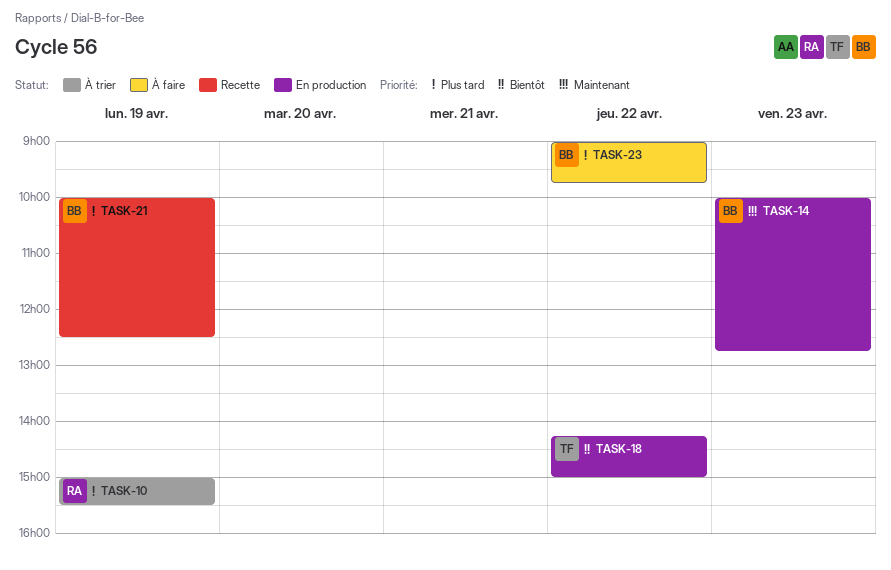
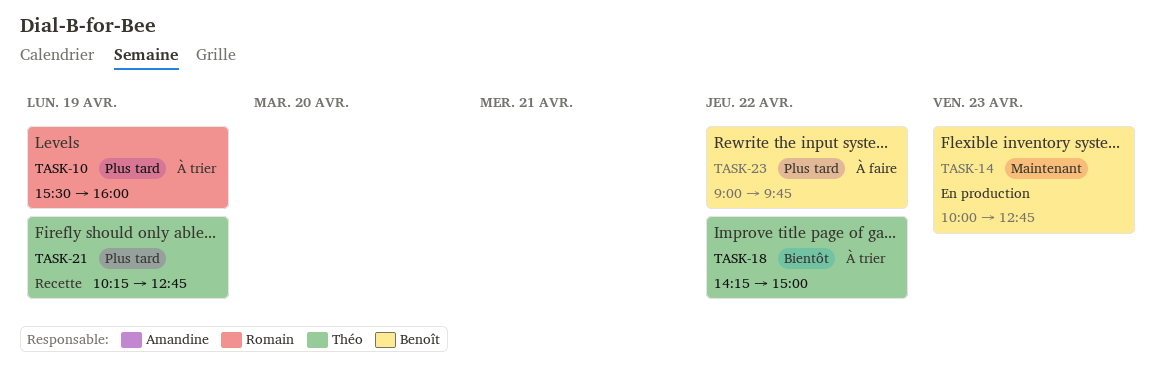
TASK-10, begins: 15:00 -> 15:30
TASK-10, ends: 15:30 -> 16:00
TASK-18, status: En production -> À trier
TASK-21, owner: Benoît -> Théo
TASK-21, begins: 10:00 -> 10:15
TASK-21, ends: 12:30 -> 12:45

